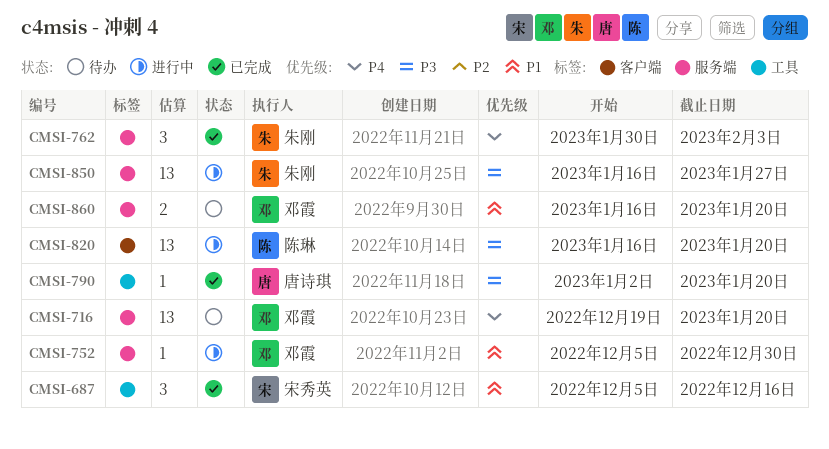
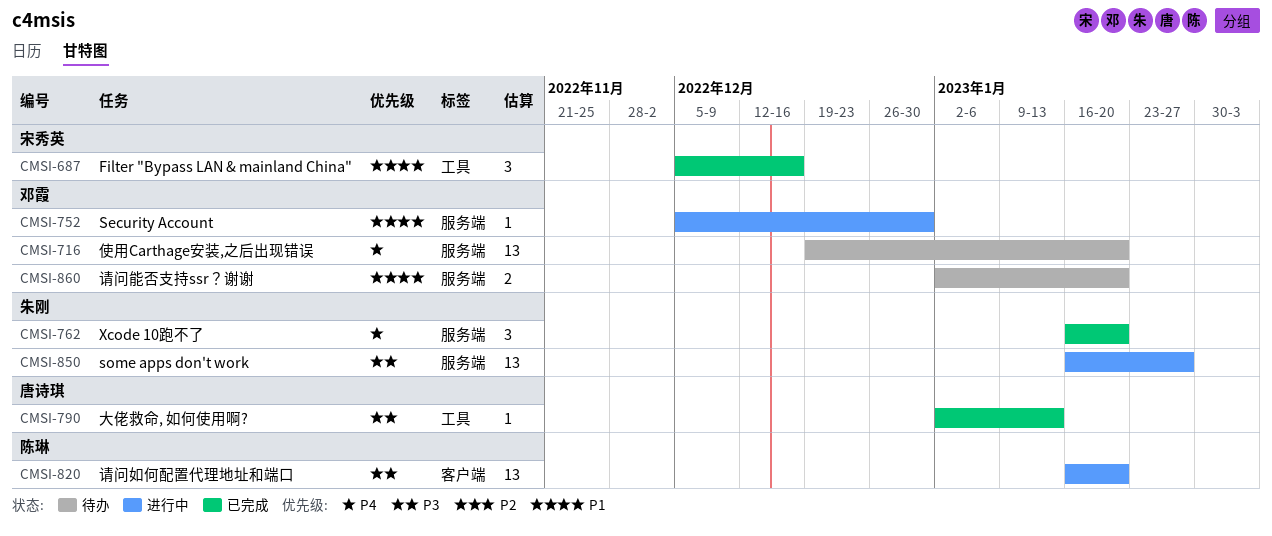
CMSI-762, start: Jan 30 -> Jan 16
CMSI-762, due: Feb 3 -> Jan 20
CMSI-790, due: Jan 20 -> Jan 13
CMSI-860, start: Jan 16 -> Jan 2

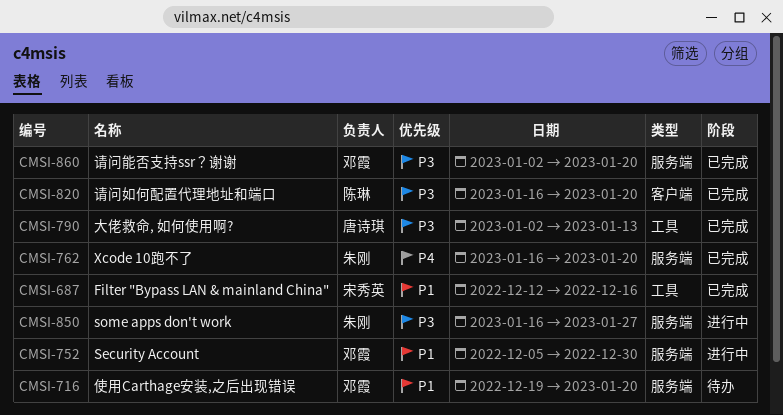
CMSI-687, start: Dec 5 -> Dec 12
CMSI-716, priority: P4 -> P1
CMSI-820, status: 进行中 -> 已完成
CMSI-860, status: 待办 -> 已完成
CMSI-860, priority: P1 -> P3

